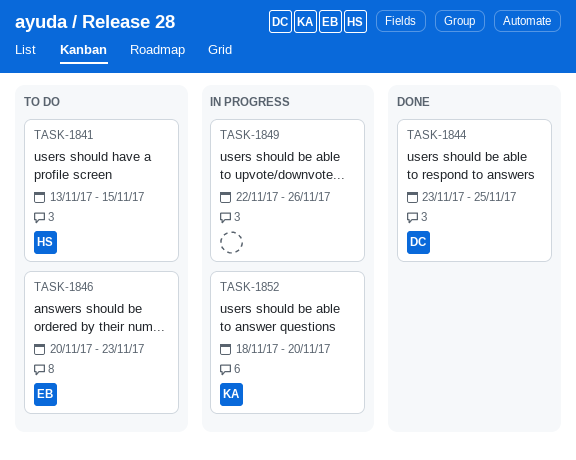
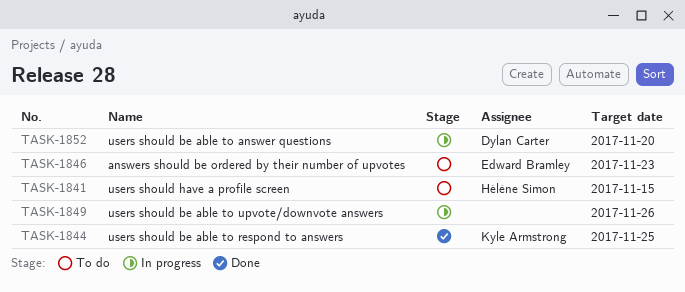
TASK-1844, owner: Dylan Carter -> Kyle Armstrong
TASK-1852, owner: Kyle Armstrong -> Dylan Carter

